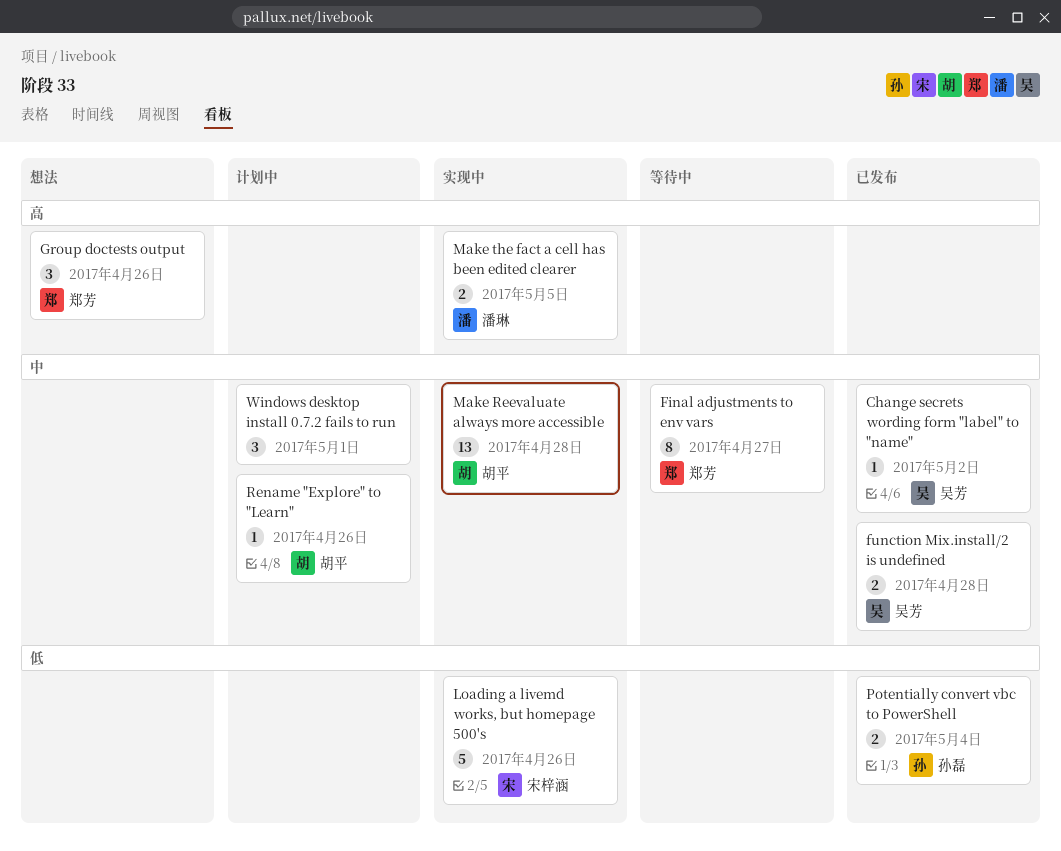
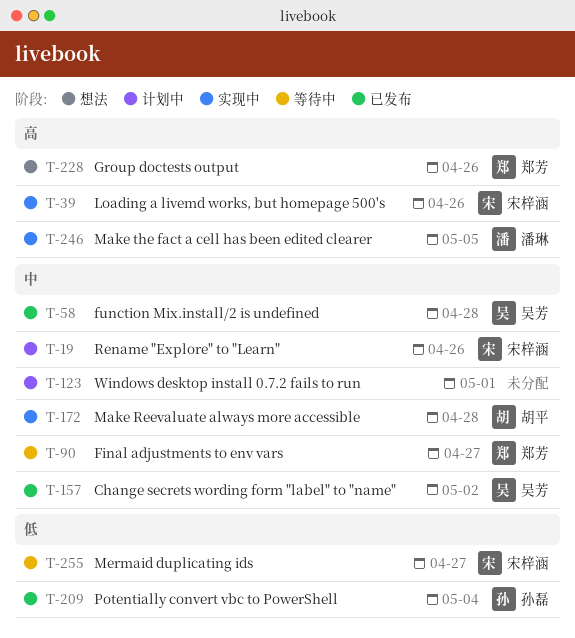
Loading a livemd works, but homepage 500's, priority: 低 -> 高
Mermaid duplicating ids: none -> present
Rename "Explore" to "Learn", owner: 胡平 -> 宋梓涵

